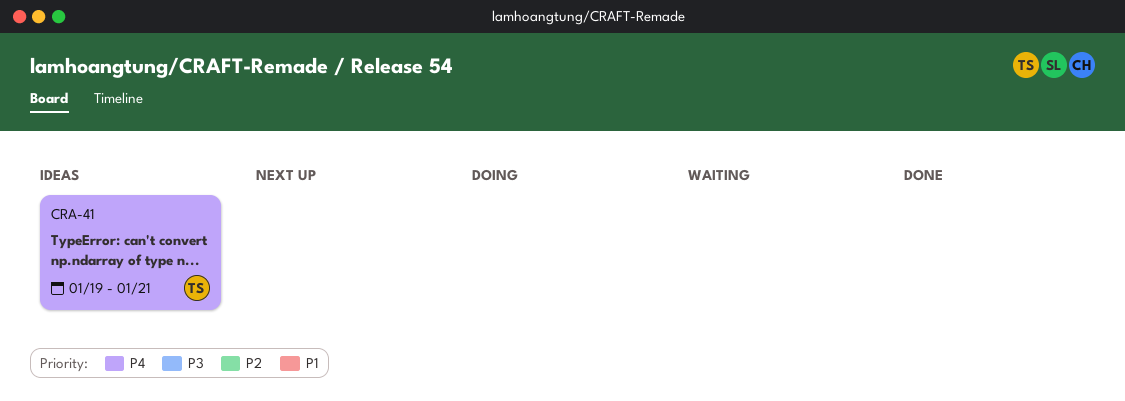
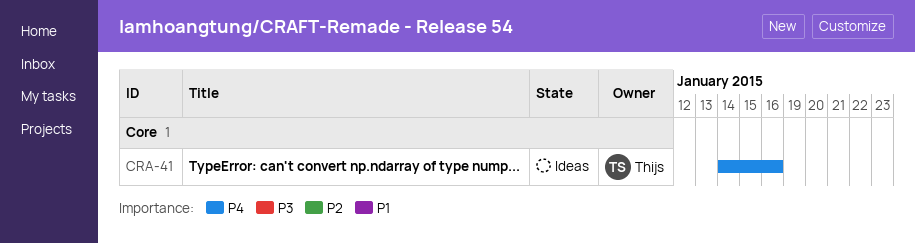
CRA-41, start: Jan 19 -> Jan 14
CRA-41, due: Jan 21 -> Jan 16

